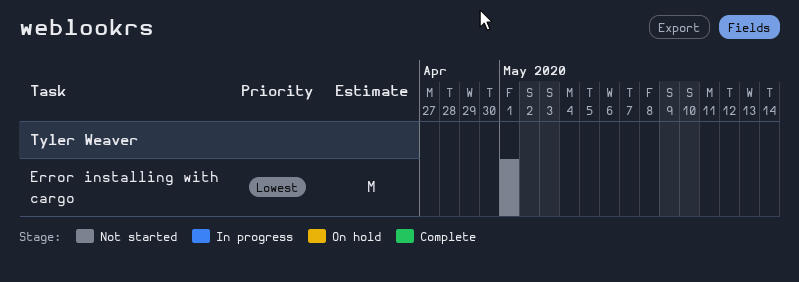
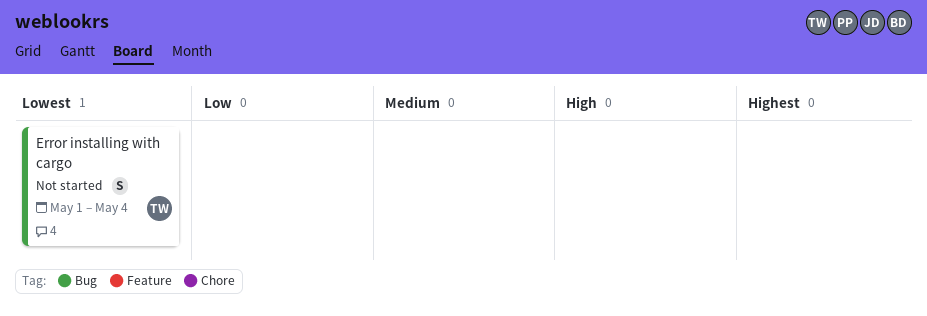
Error installing with cargo, estimate: M -> S
Error installing with cargo, due: May 1 -> May 4

